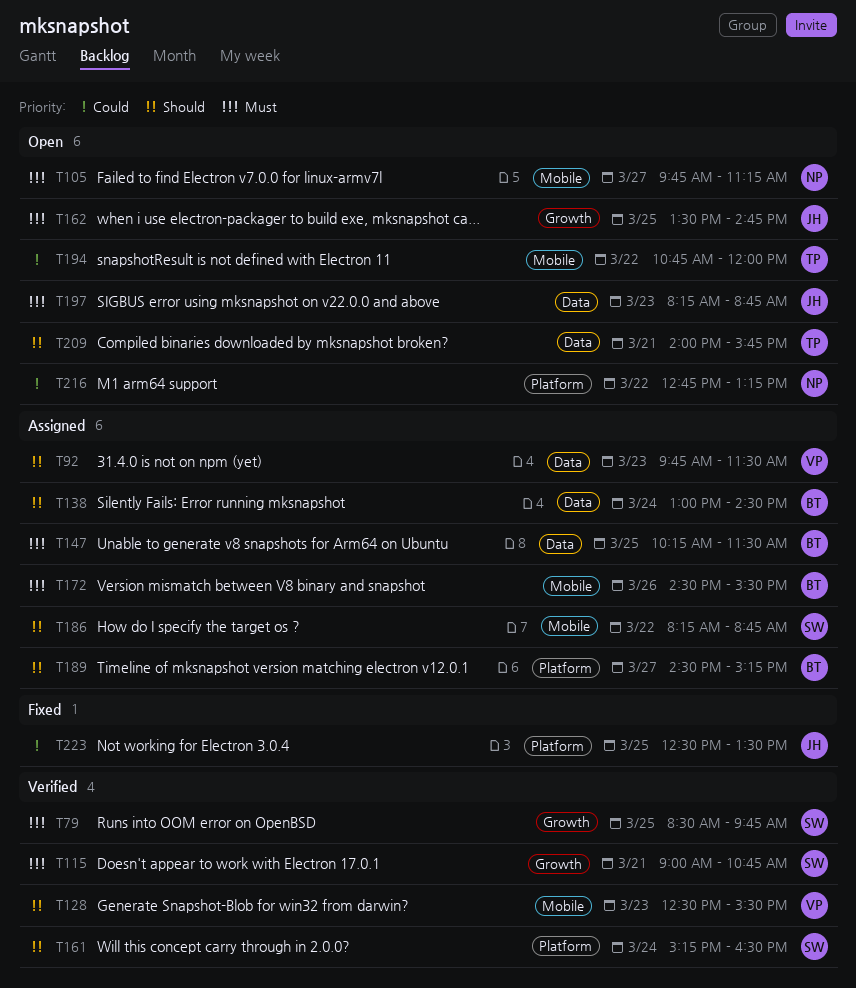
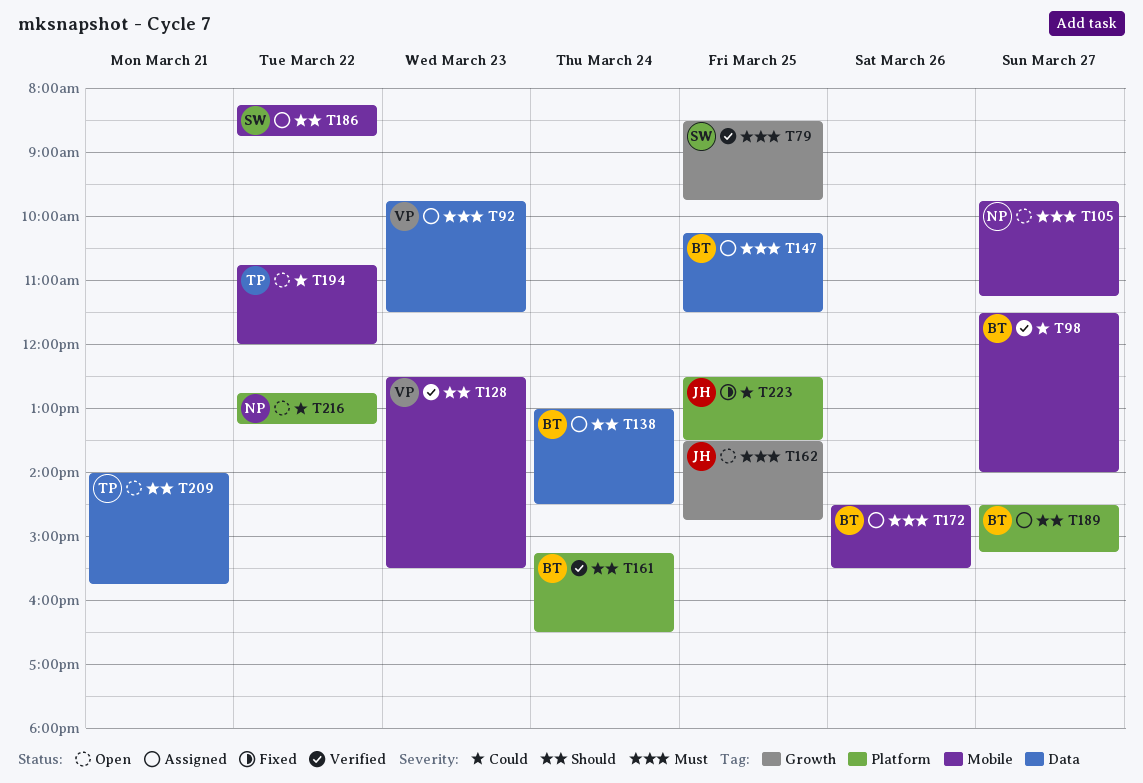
T92, priority: Should -> Must
T98: none -> present
T115: present -> none
T161, owner: SW -> BT
T197: present -> none

